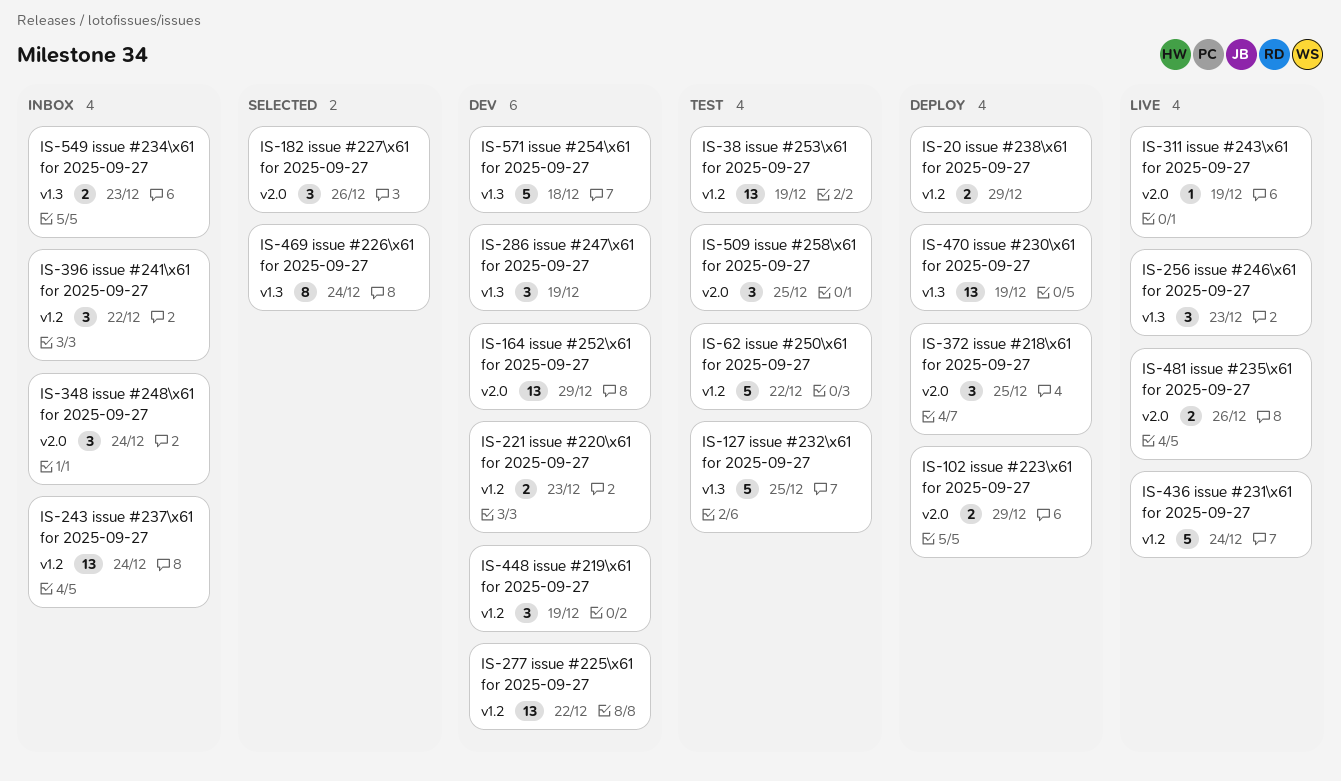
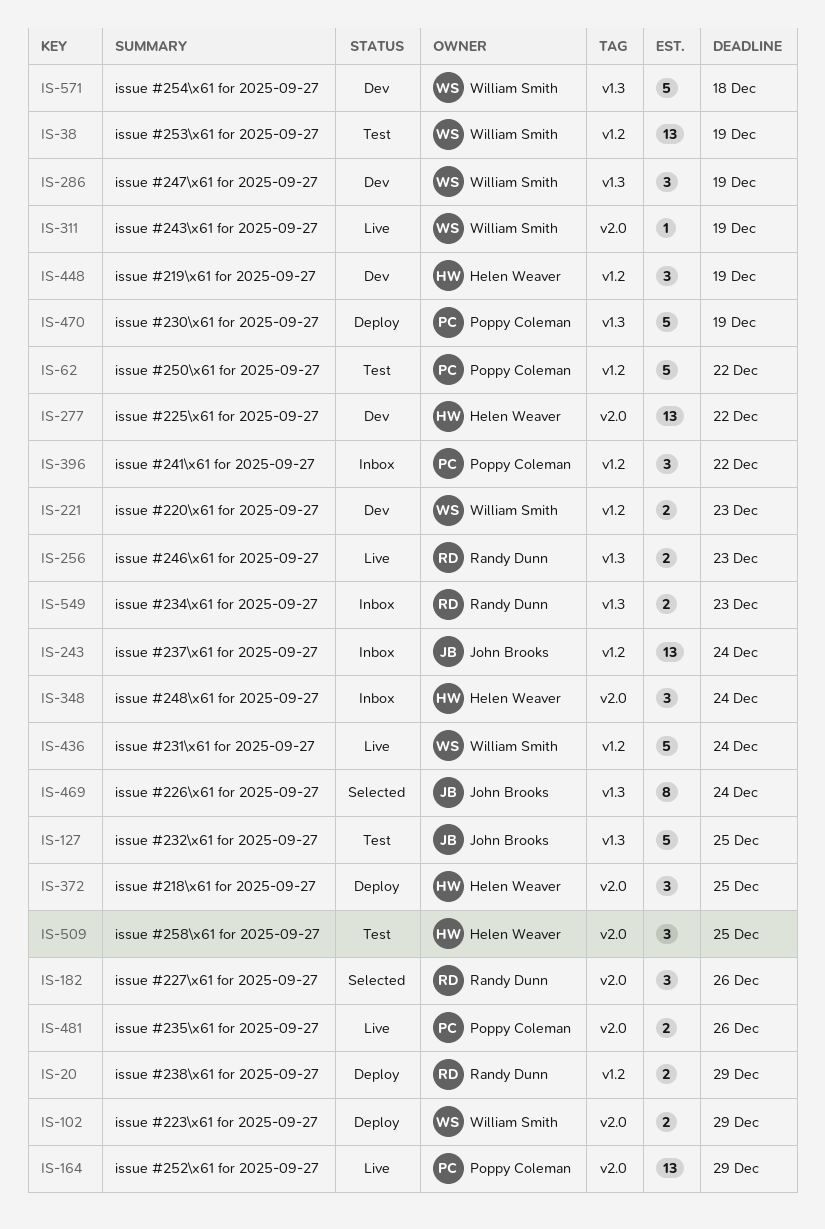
IS-164, status: Dev -> Live
IS-256, estimate: 3 -> 2
IS-277, label: v1.2 -> v2.0
IS-470, estimate: 13 -> 5

